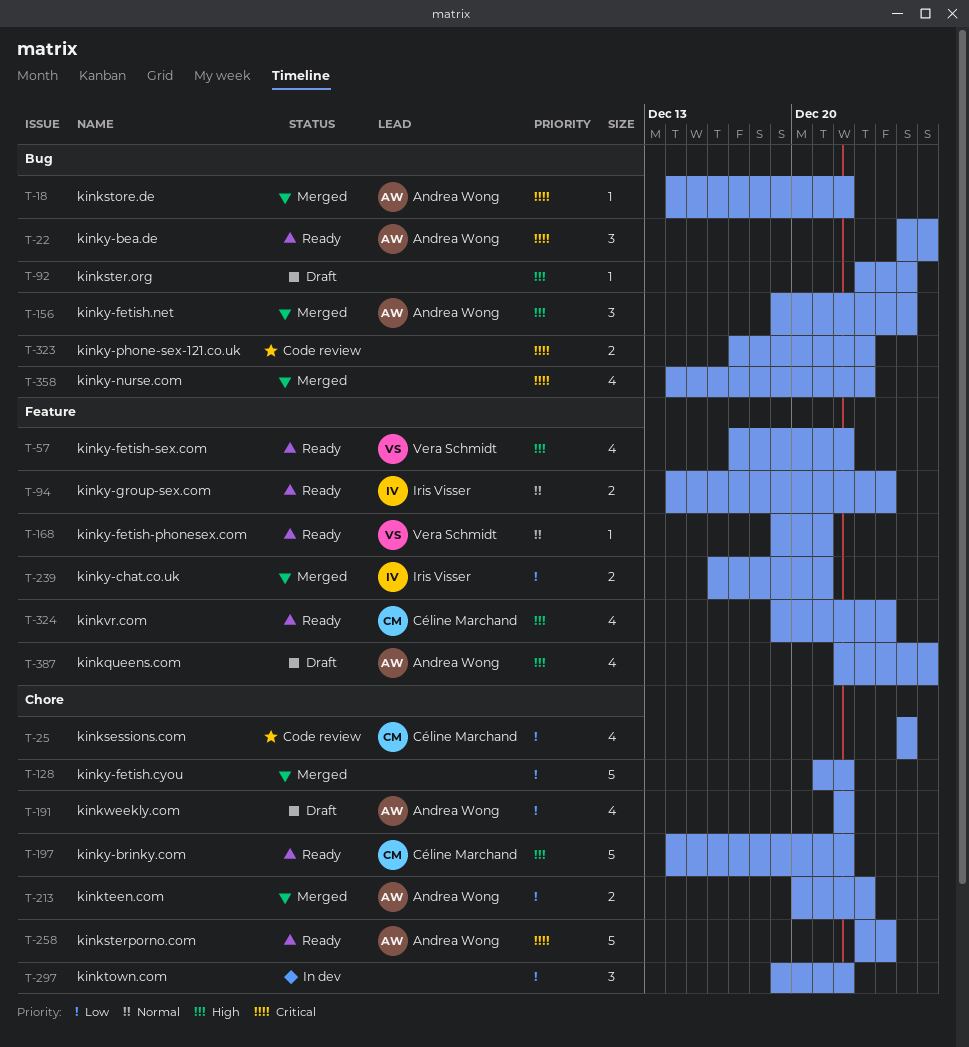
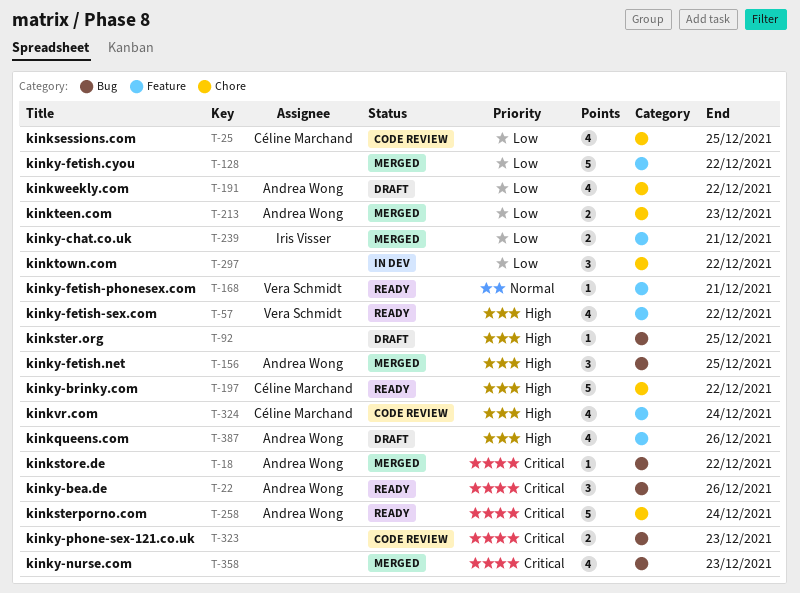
T-94: present -> none
T-128, label: Chore -> Feature
T-324, status: Ready -> Code review

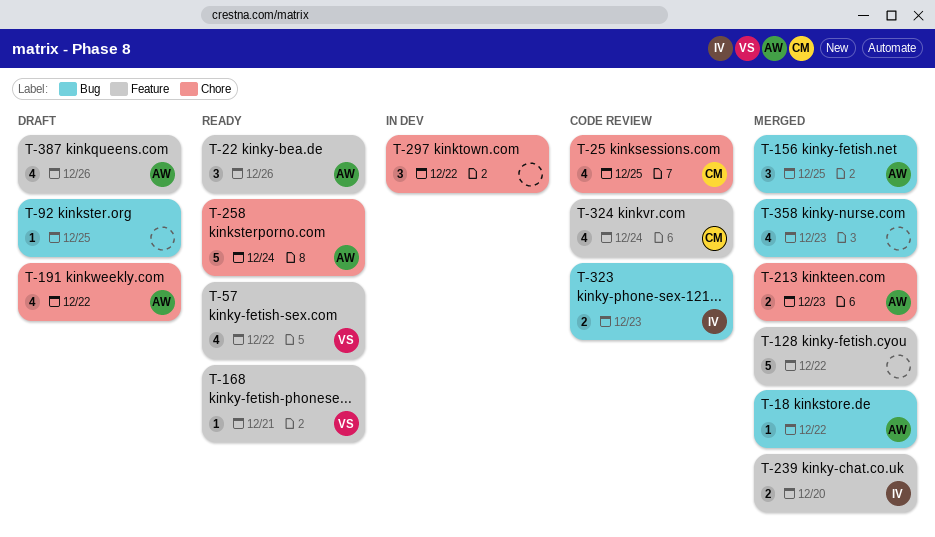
T-22, label: Bug -> Feature
T-197: present -> none
T-239, due: Dec 21 -> Dec 20
T-323, owner: none -> Iris Visser

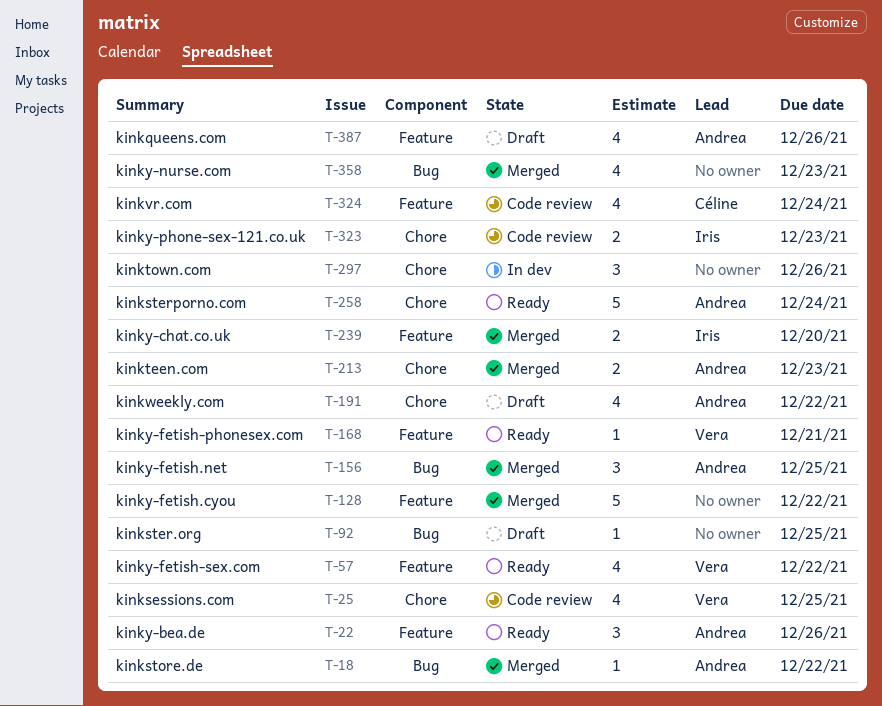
T-25, owner: Céline -> Vera
T-297, due: Dec 22 -> Dec 26
T-323, label: Bug -> Chore

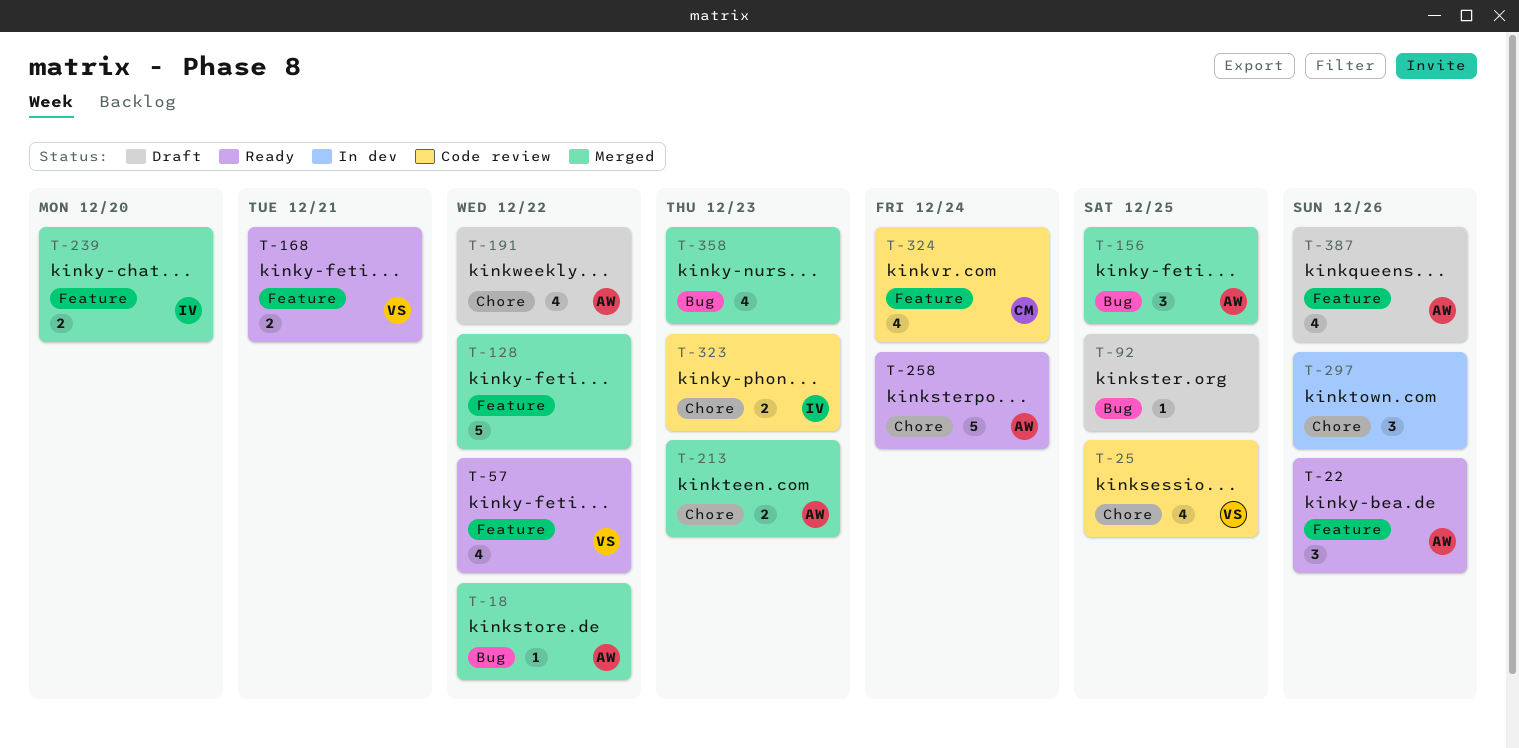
T-168, estimate: 1 -> 2

